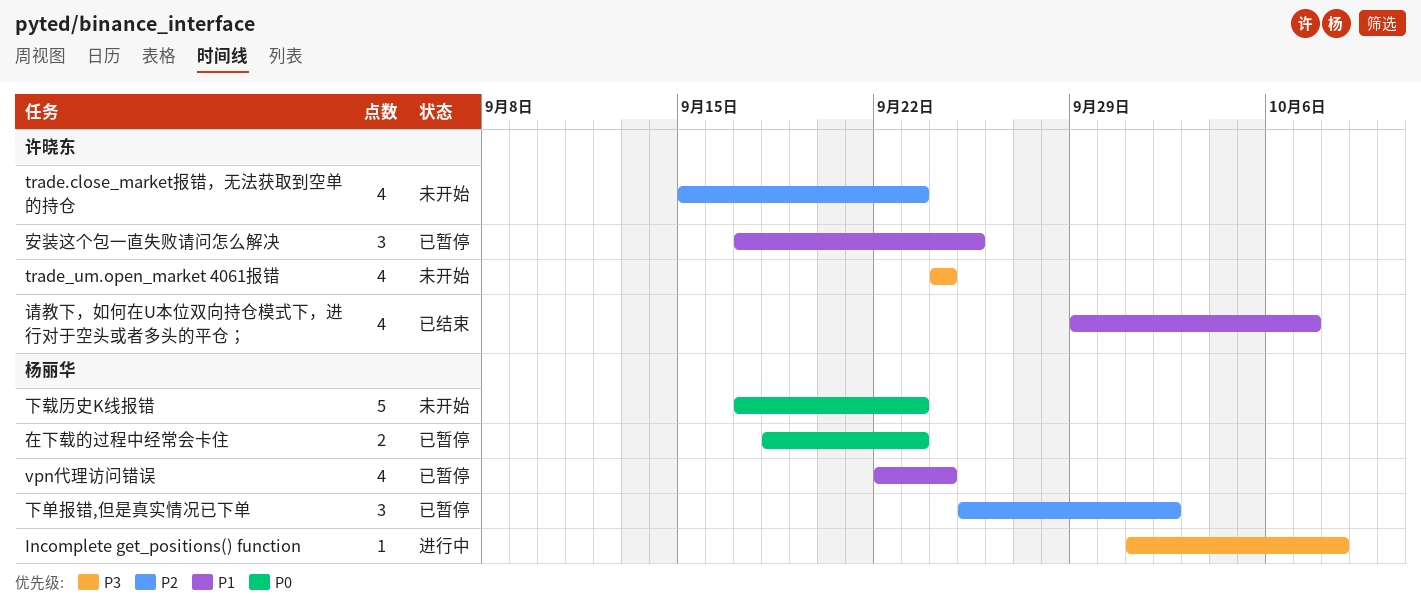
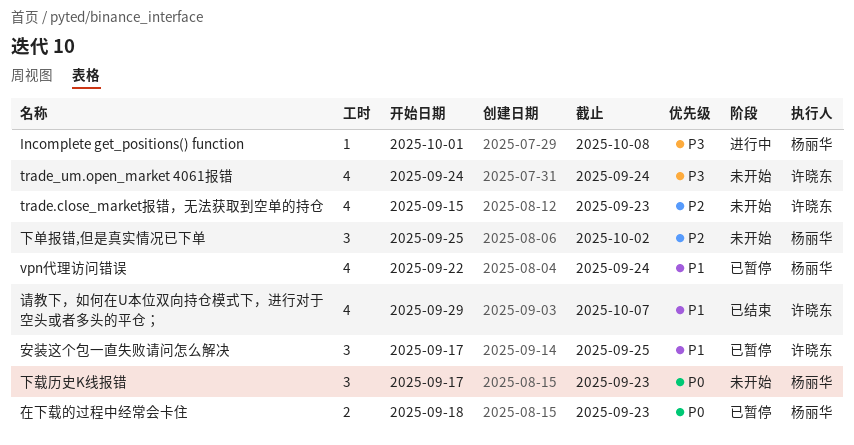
下单报错,但是真实情况已下单, status: 已暂停 -> 未开始
下载历史K线报错, estimate: 5 -> 3

